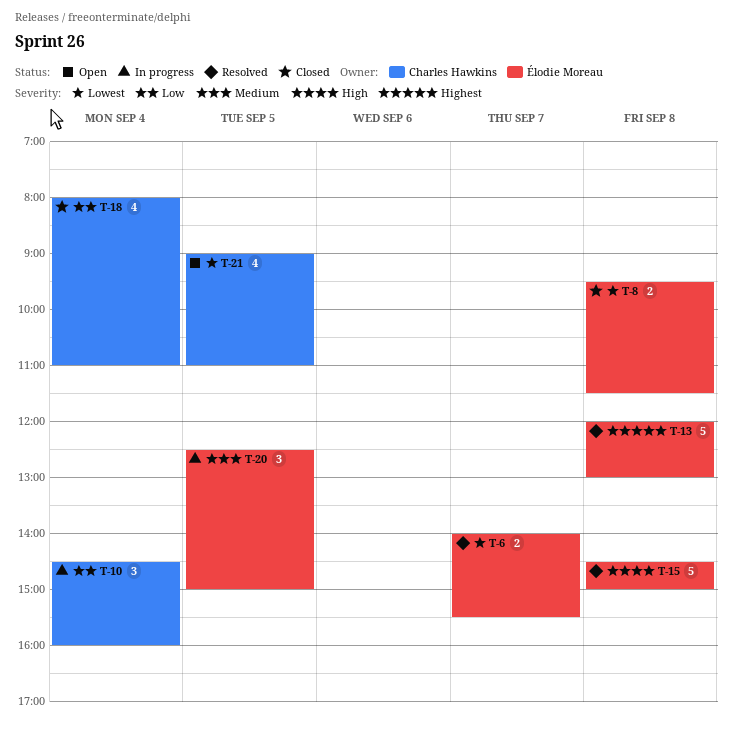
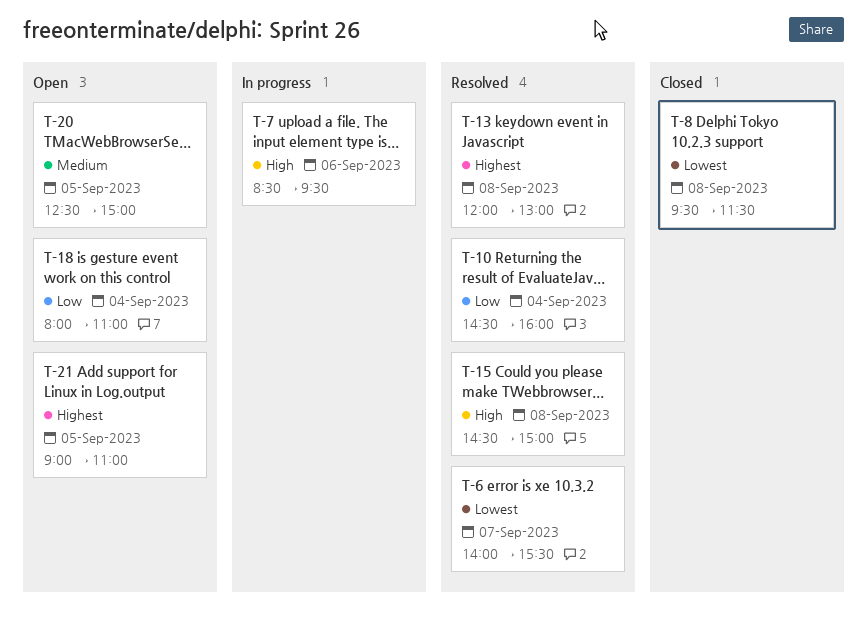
T-7: none -> present
T-10, status: In progress -> Resolved
T-18, status: Closed -> Open
T-20, status: In progress -> Open
T-21, priority: Lowest -> Highest

